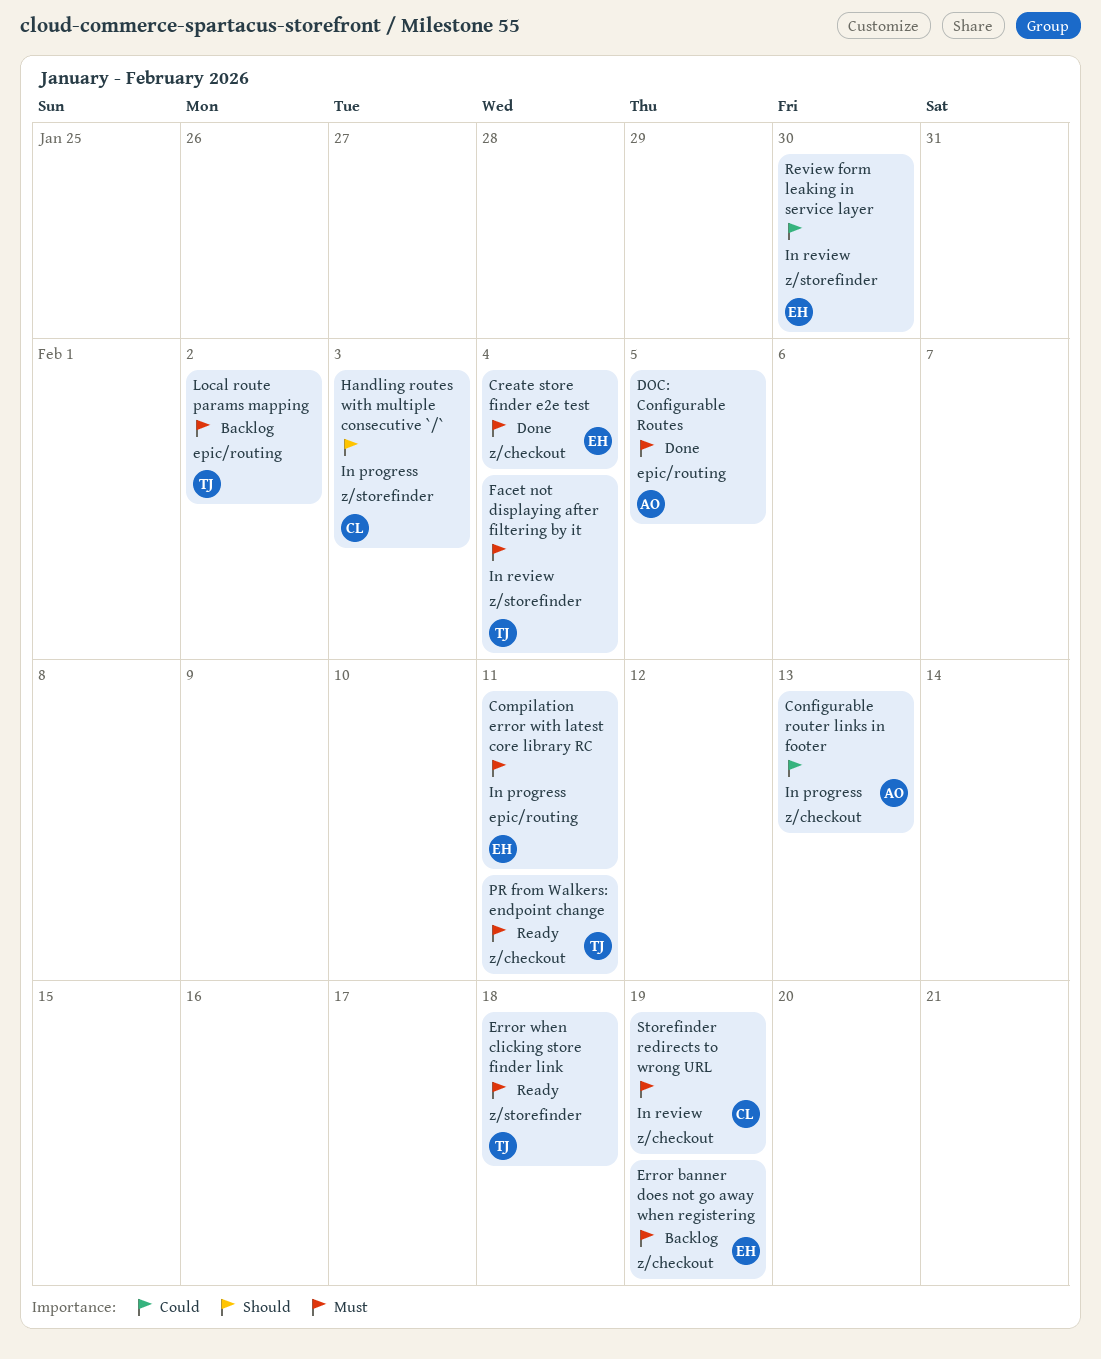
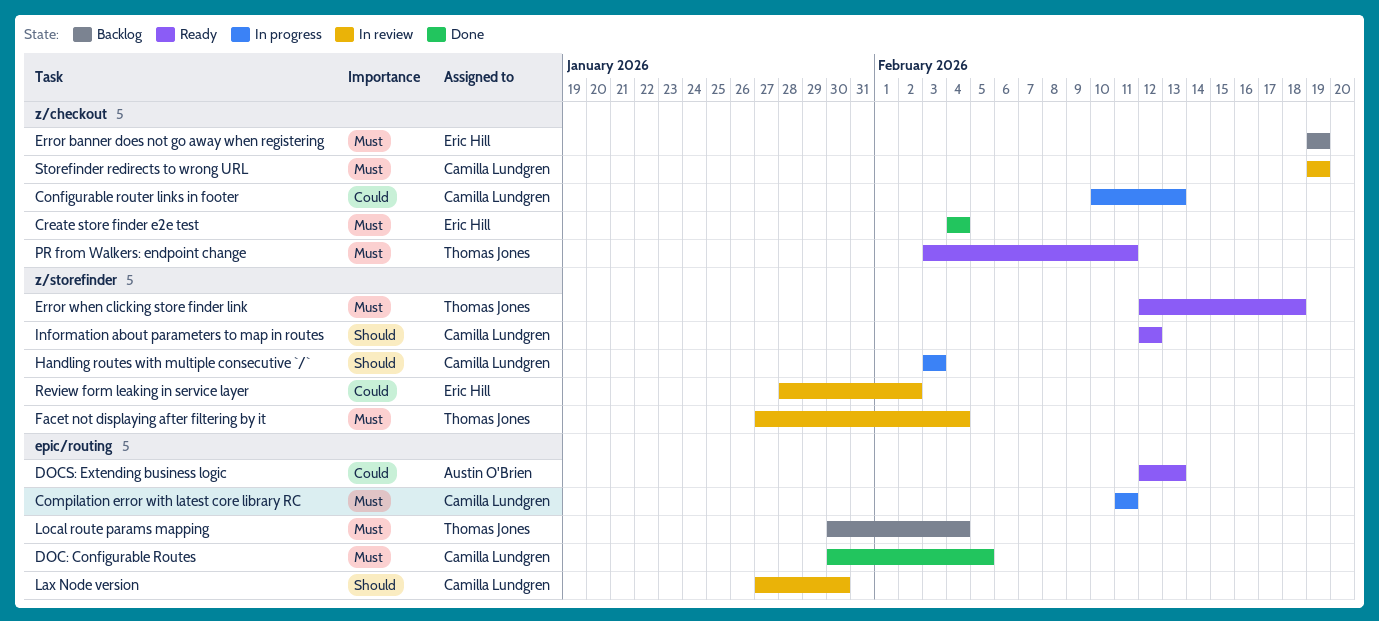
Compilation error with latest core library RC, owner: Eric Hill -> Camilla Lundgren
Configurable router links in footer, owner: Austin O'Brien -> Camilla Lundgren
DOC: Configurable Routes, owner: Austin O'Brien -> Camilla Lundgren
DOCS: Extending business logic: none -> present
Information about parameters to map in routes: none -> present
Lax Node version: none -> present
Local route params mapping, due: Feb 2 -> Feb 4
Review form leaking in service layer, due: Jan 30 -> Feb 2

